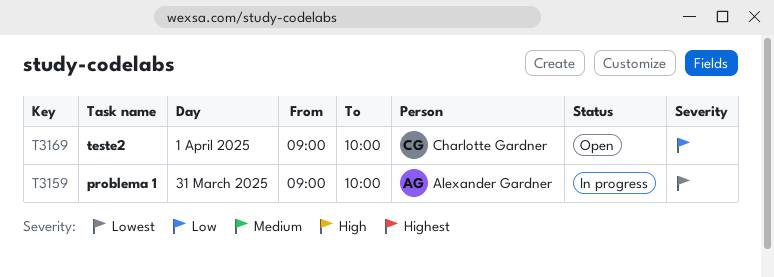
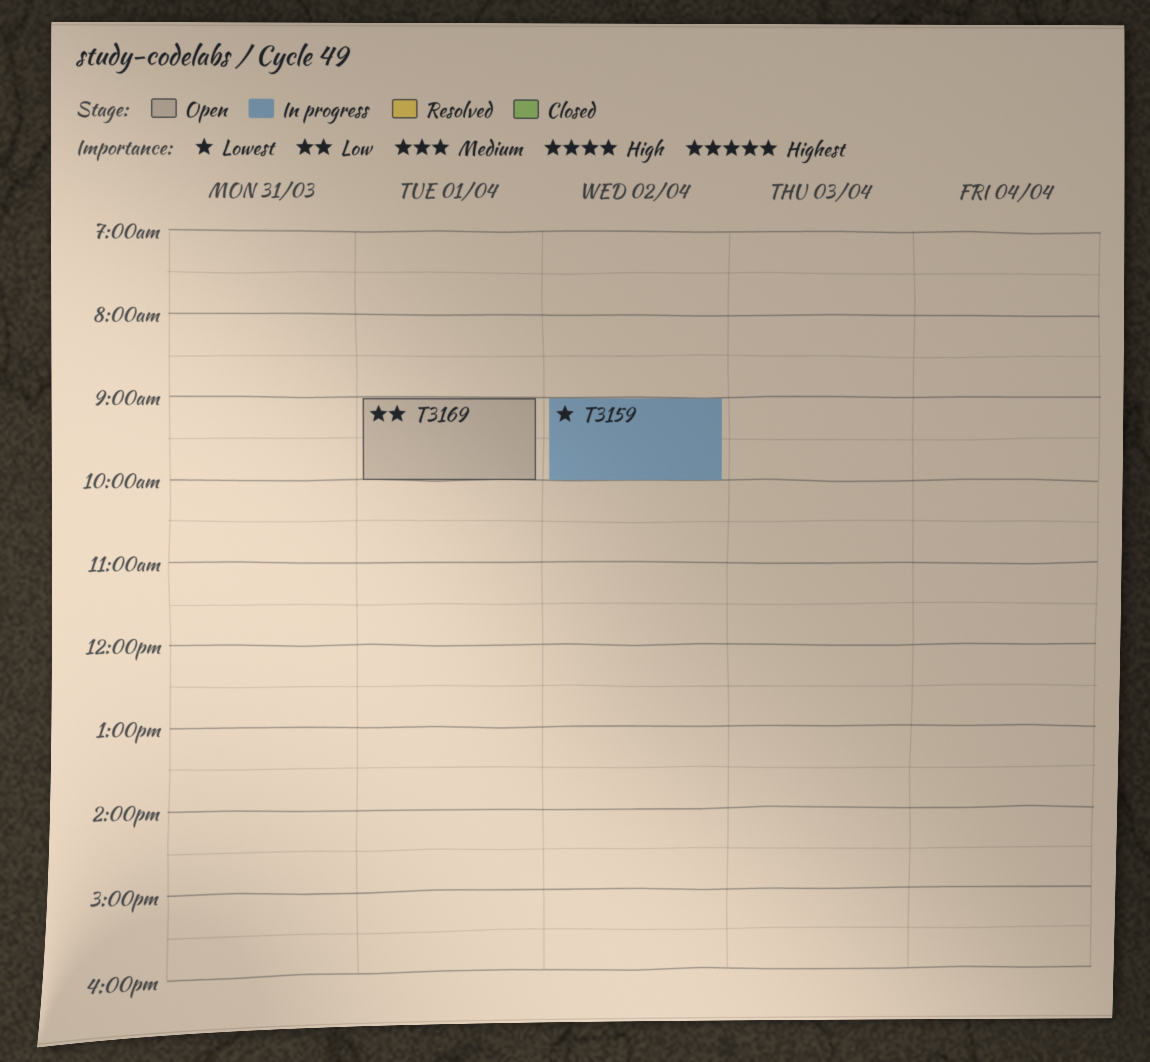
T3159, day: Mar 31 -> Apr 2

